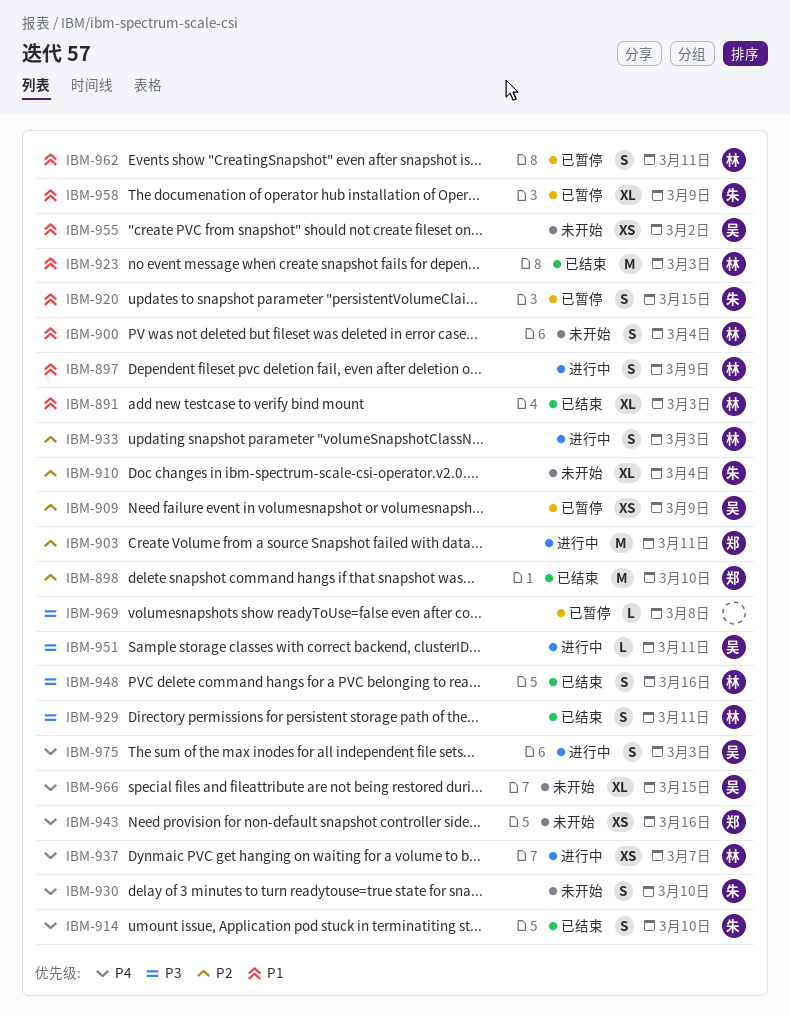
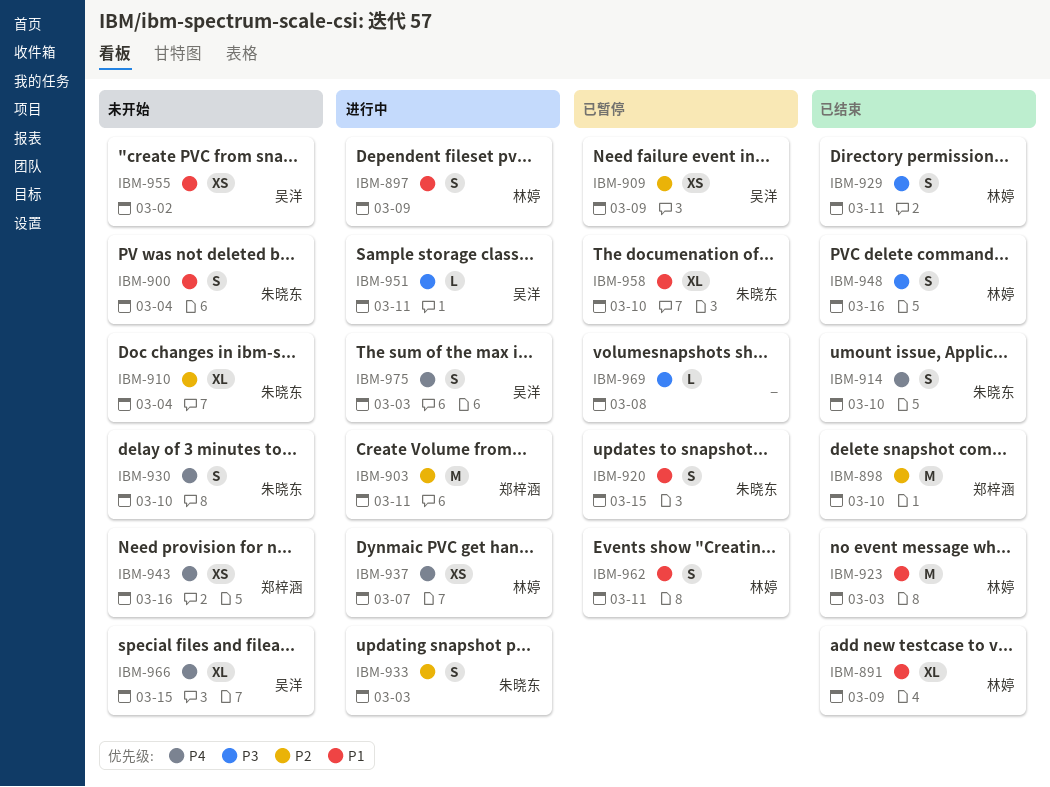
IBM-891, due: Mar 3 -> Mar 9
IBM-900, owner: 林婷 -> 朱晓东
IBM-933, owner: 林婷 -> 朱晓东
IBM-958, due: Mar 9 -> Mar 10

